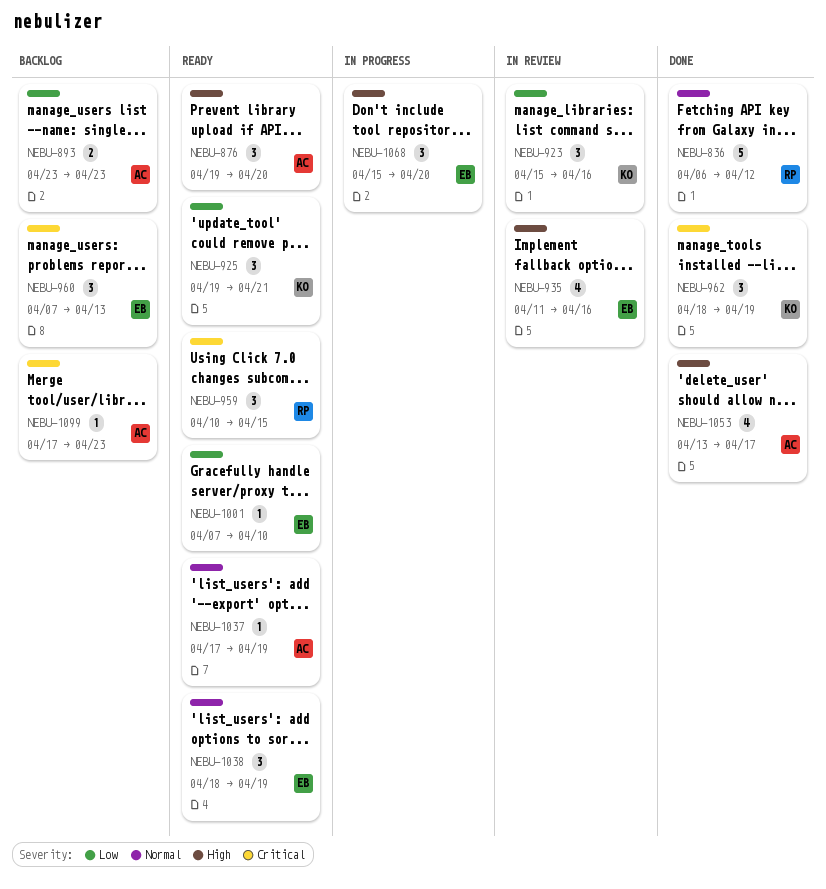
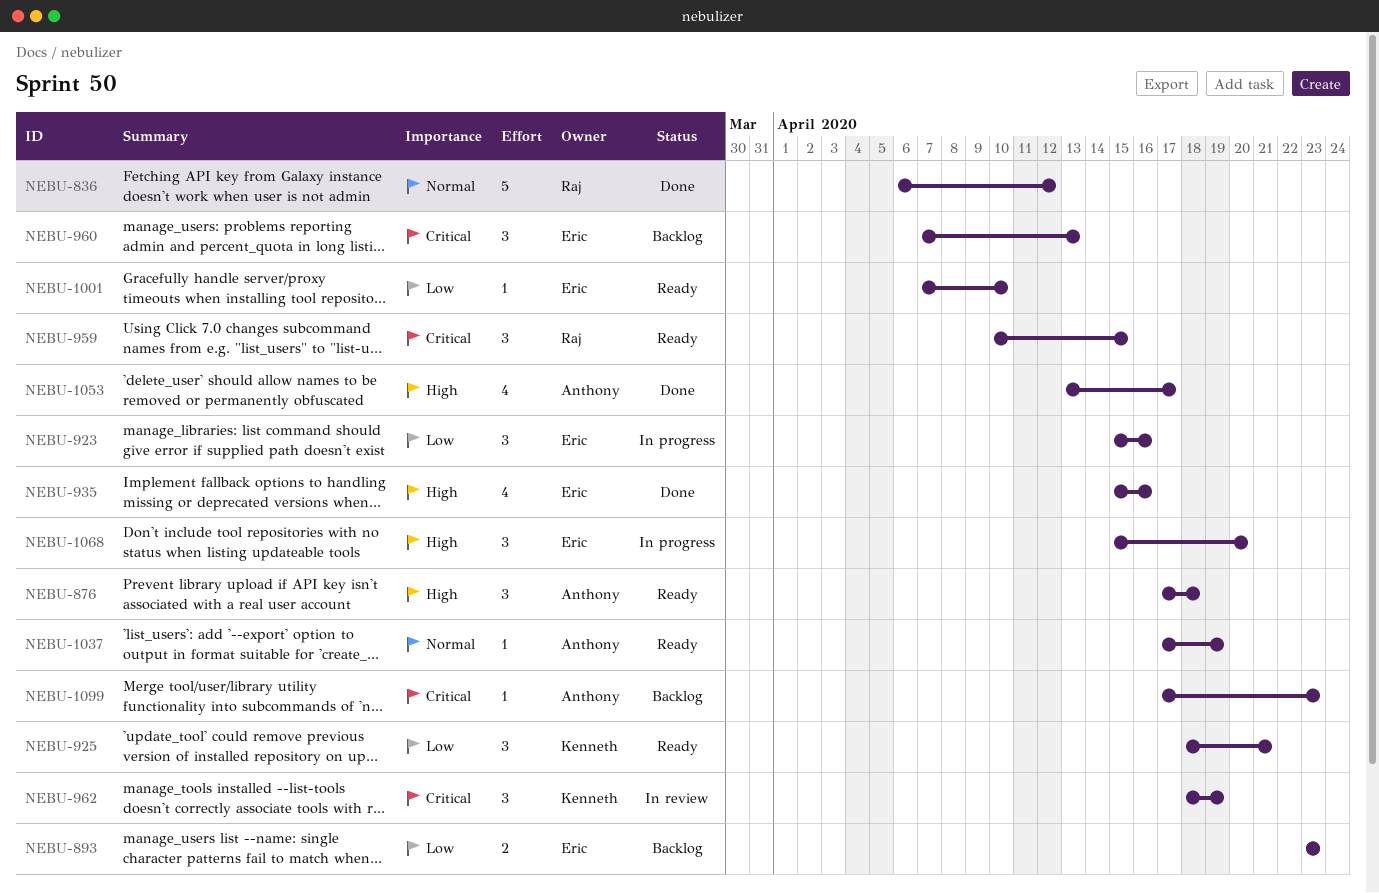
NEBU-876, start: Apr 19 -> Apr 17
NEBU-876, due: Apr 20 -> Apr 18
NEBU-893, owner: Anthony -> Eric
NEBU-923, status: In review -> In progress
NEBU-923, owner: Kenneth -> Eric
NEBU-925, start: Apr 19 -> Apr 18
NEBU-935, status: In review -> Done
NEBU-935, start: Apr 11 -> Apr 15
NEBU-962, status: Done -> In review
NEBU-1038: present -> none

